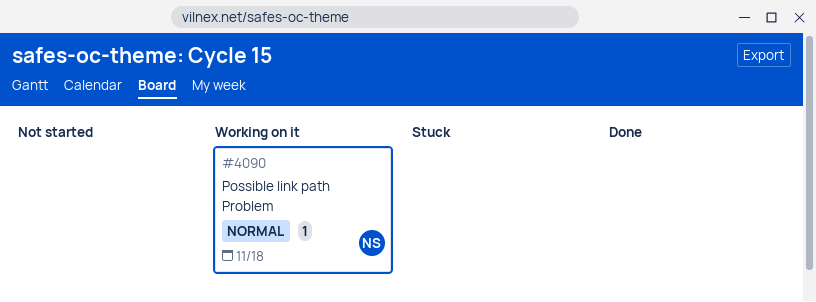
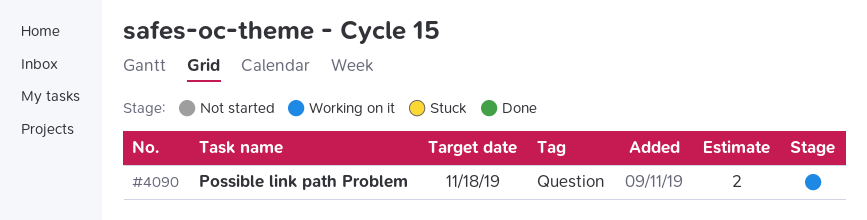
#4090, estimate: 1 -> 2

